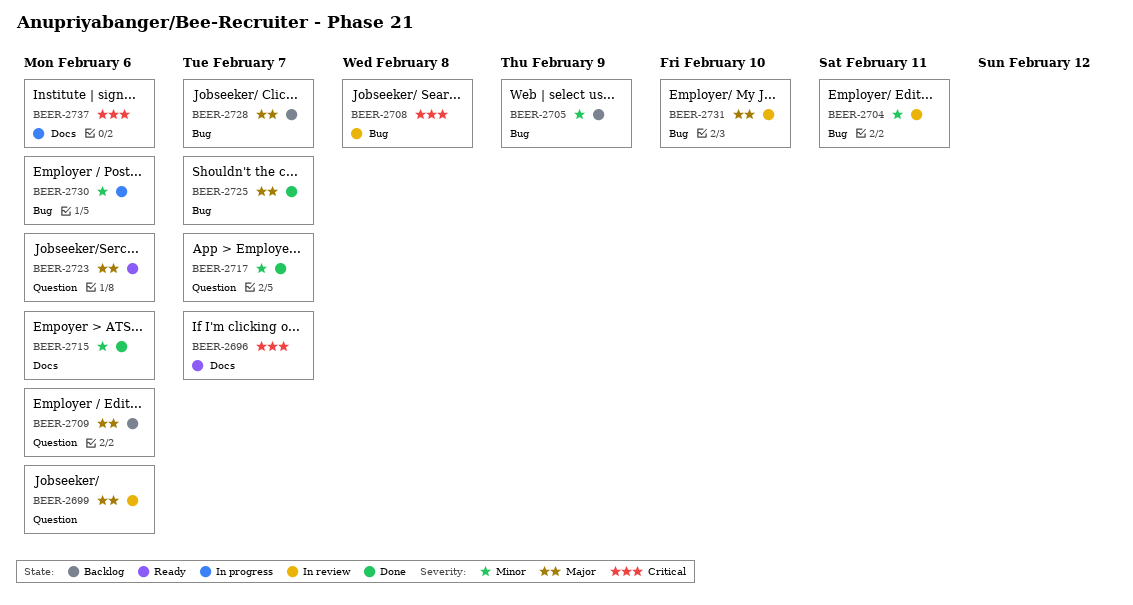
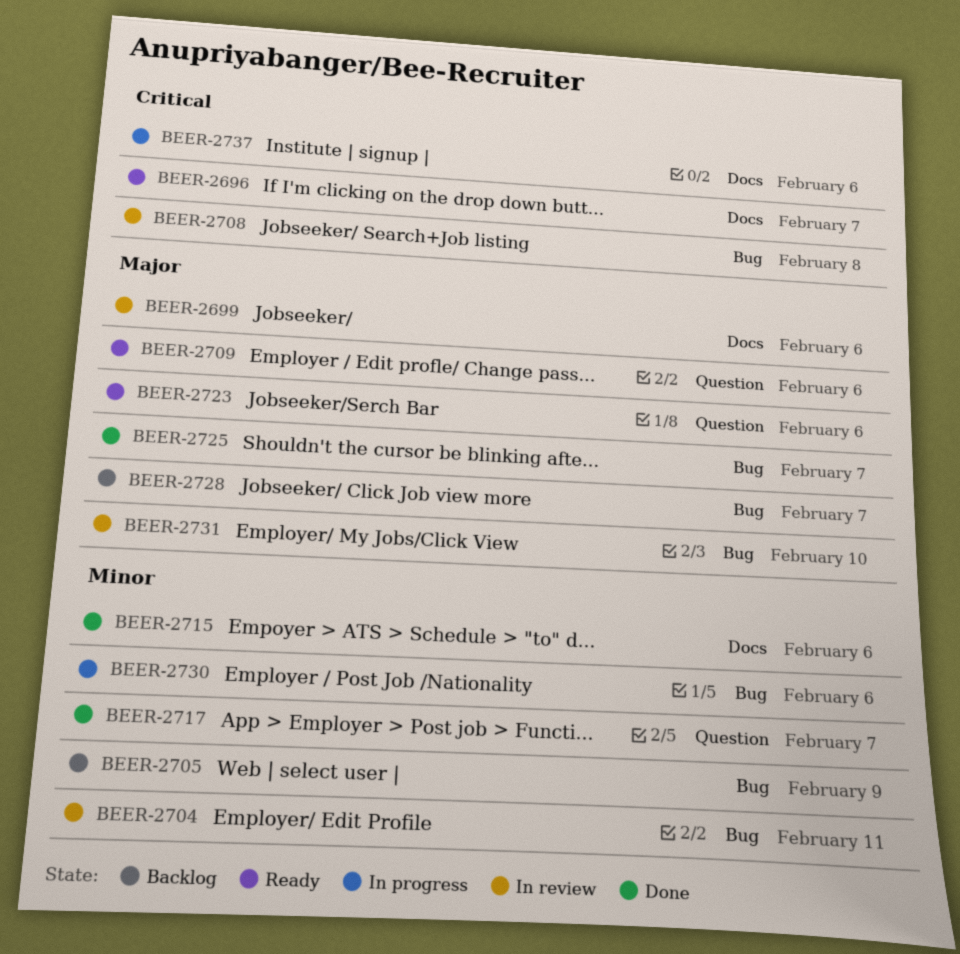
BEER-2699, label: Question -> Docs
BEER-2709, status: Backlog -> Ready

